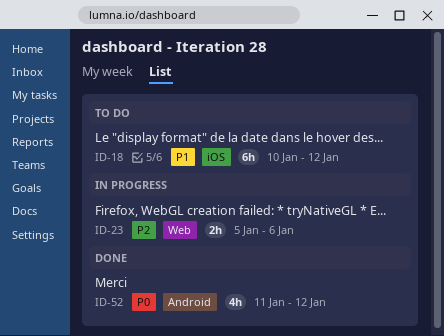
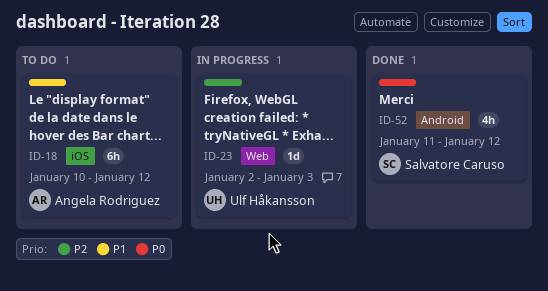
ID-23, estimate: 2h -> 1d
ID-23, start: Jan 5 -> Jan 2
ID-23, due: Jan 6 -> Jan 3

